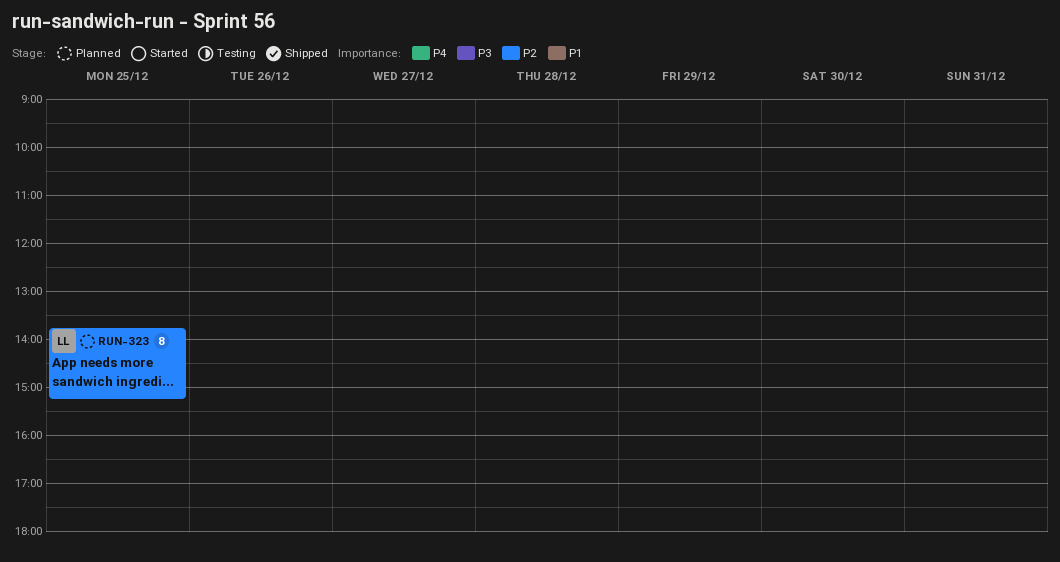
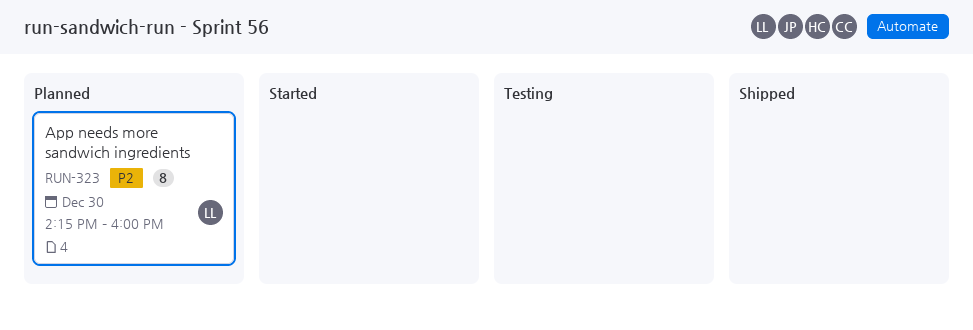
RUN-323, day: Dec 25 -> Dec 30
RUN-323, begins: 13:45 -> 14:15
RUN-323, ends: 15:15 -> 16:00

